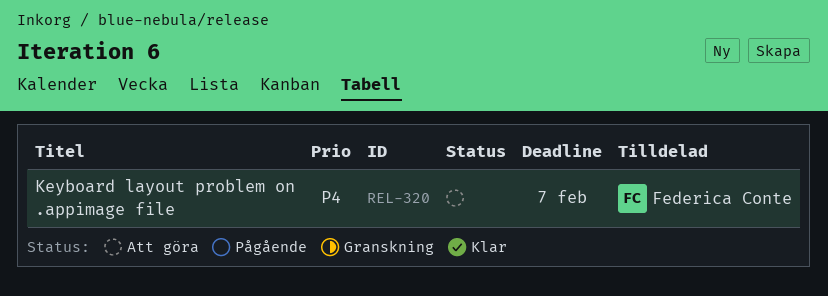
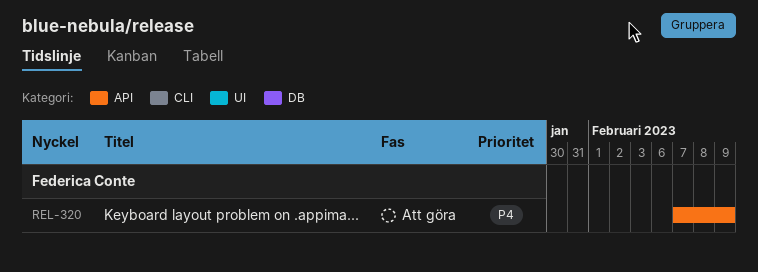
REL-320, due: Feb 7 -> Feb 9

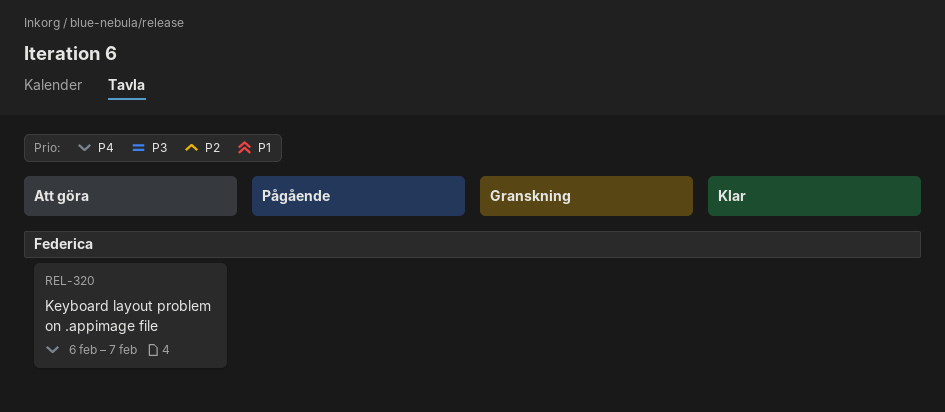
REL-320, start: Feb 7 -> Feb 6
REL-320, due: Feb 9 -> Feb 7

